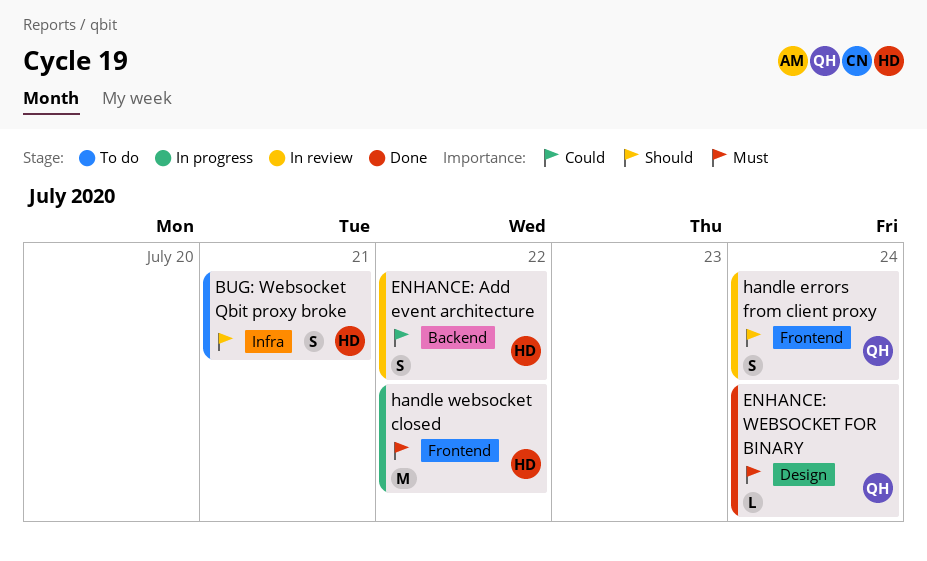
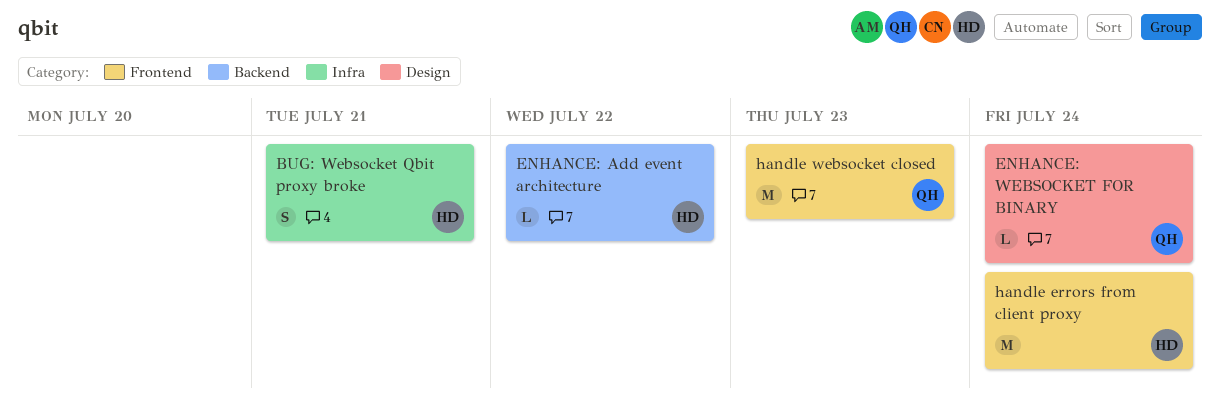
ENHANCE: Add event architecture, estimate: S -> L
handle errors from client proxy, owner: QH -> HD
handle errors from client proxy, estimate: S -> M
handle websocket closed, owner: HD -> QH
handle websocket closed, due: Jul 22 -> Jul 23

